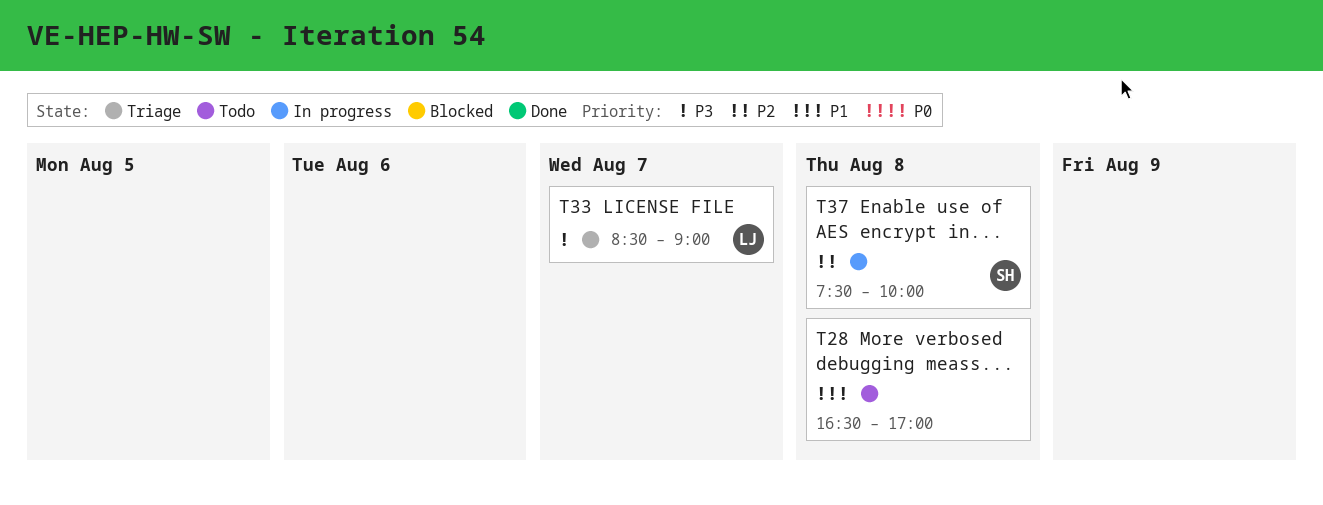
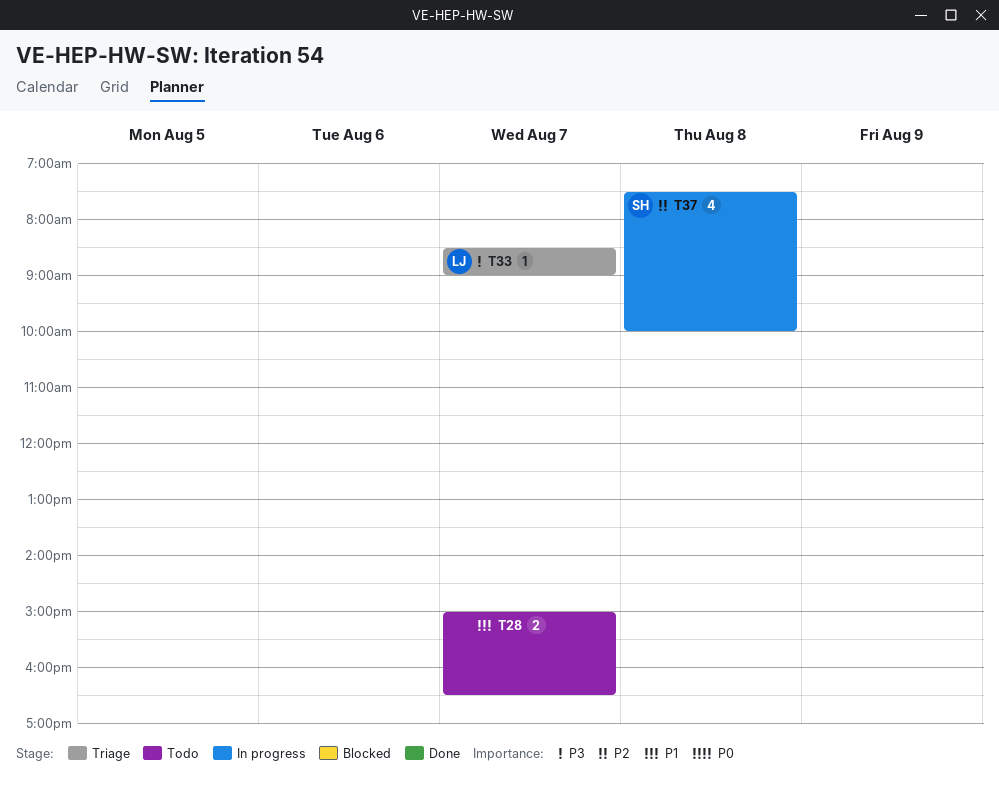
T28, day: Aug 8 -> Aug 7
T28, begins: 16:30 -> 15:00
T28, ends: 17:00 -> 16:30

